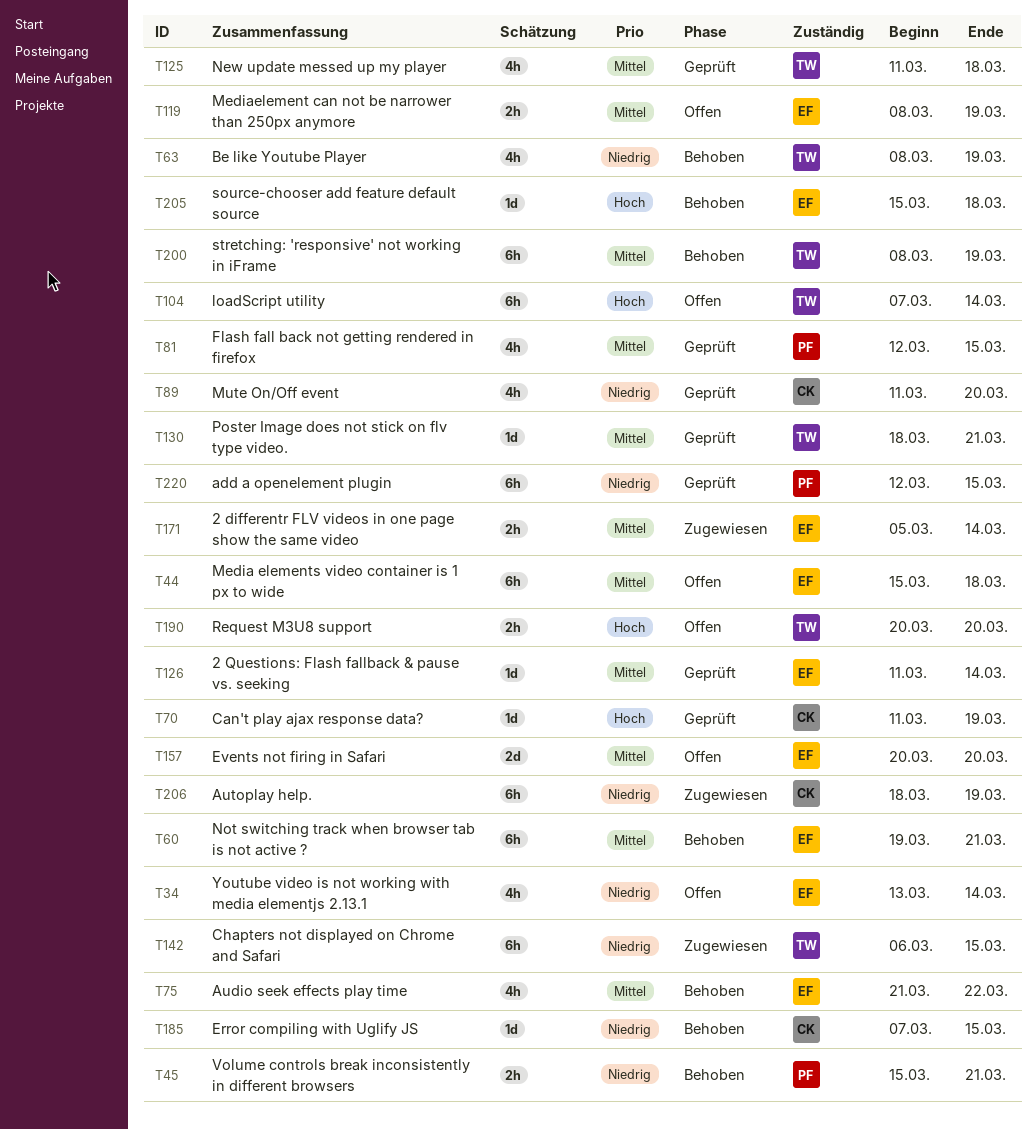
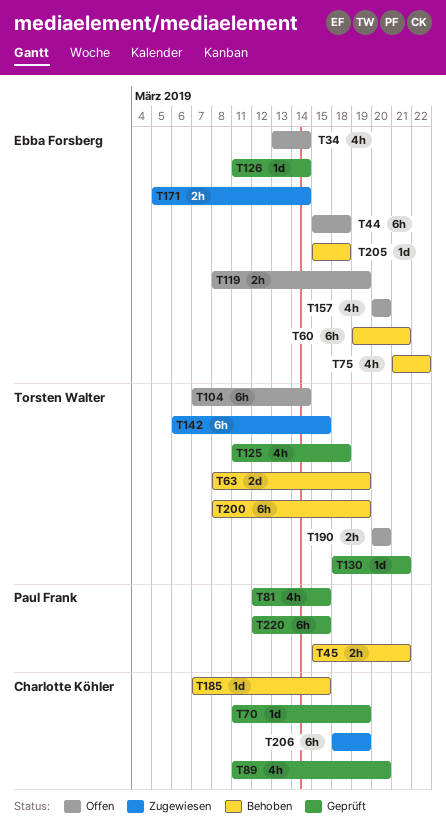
T63, estimate: 4h -> 2d
T157, estimate: 2d -> 4h

